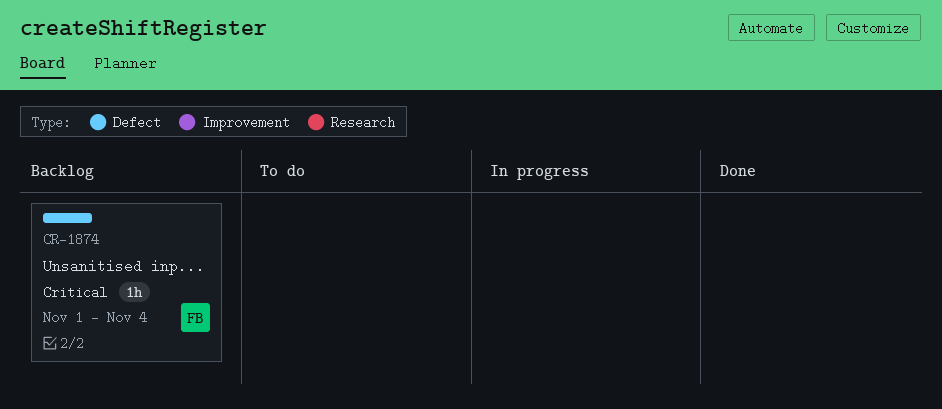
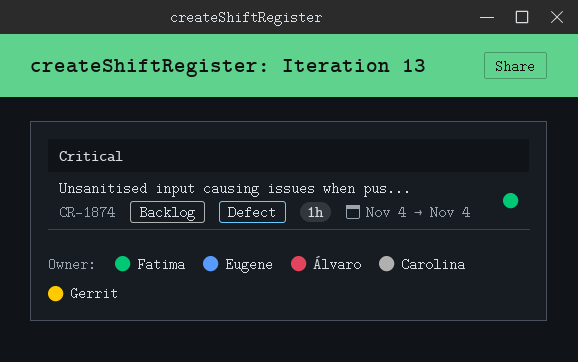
CR-1874, start: Nov 1 -> Nov 4

